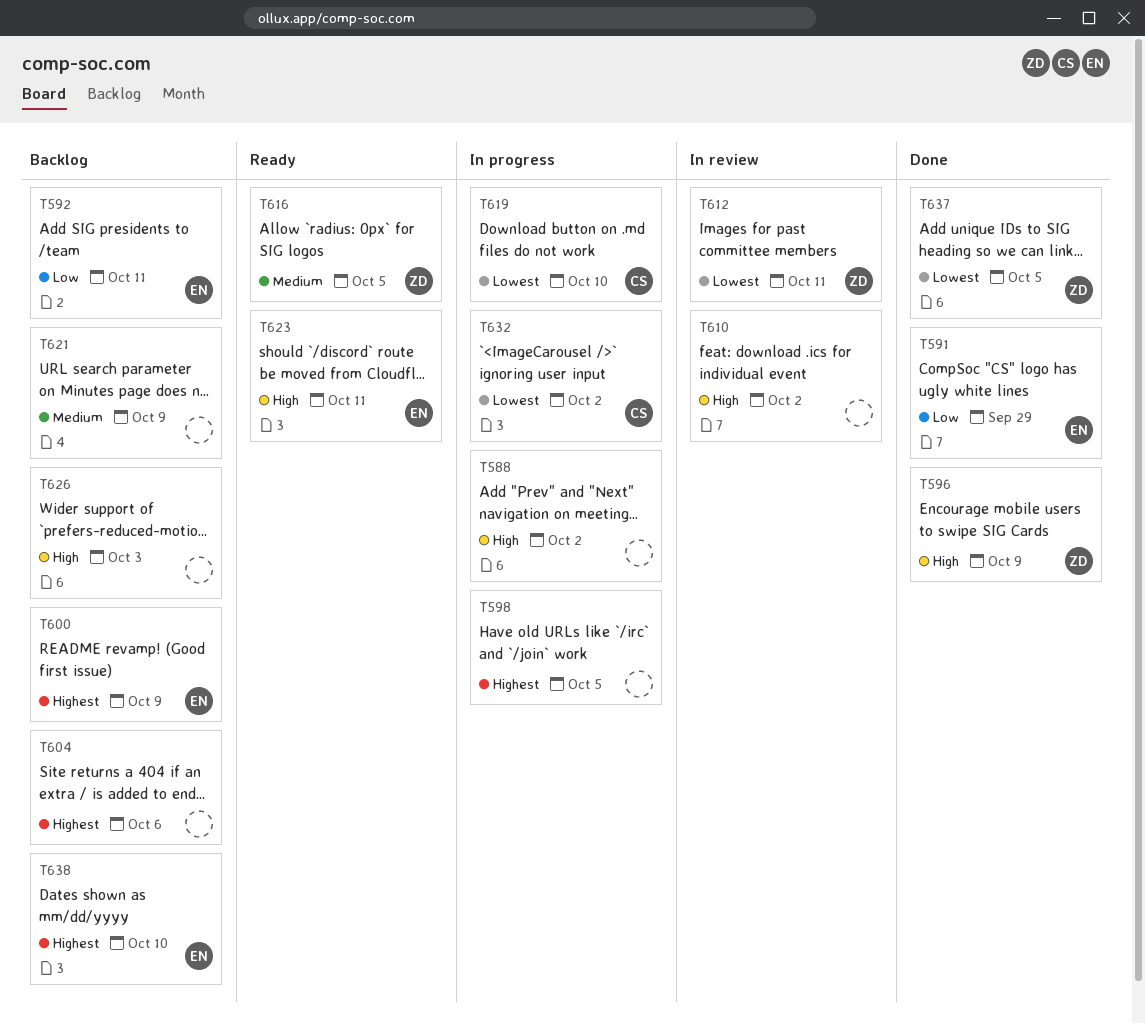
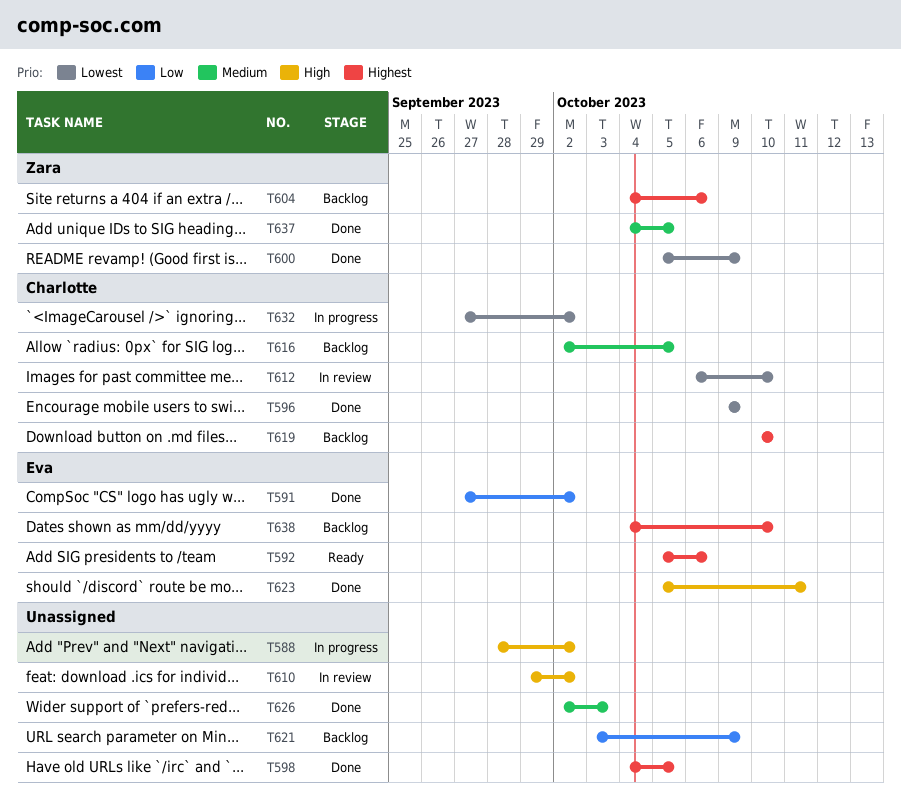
T591, due: Sep 29 -> Oct 2
T592, status: Backlog -> Ready
T592, priority: Low -> Highest
T592, due: Oct 11 -> Oct 6
T596, owner: Zara -> Charlotte
T596, priority: High -> Lowest
T598, status: In progress -> Done
T600, status: Backlog -> Done
T600, owner: Eva -> Zara
T600, priority: Highest -> Lowest
T604, owner: none -> Zara
T612, owner: Zara -> Charlotte
T612, due: Oct 11 -> Oct 10
T616, status: Ready -> Backlog
T616, owner: Zara -> Charlotte
T619, status: In progress -> Backlog
T619, priority: Lowest -> Highest
T621, priority: Medium -> Low
T623, status: Ready -> Done
T626, status: Backlog -> Done
T626, priority: High -> Medium
T637, priority: Lowest -> Medium

